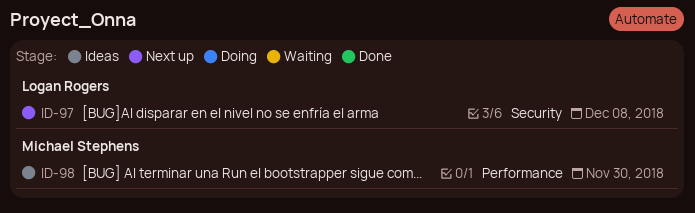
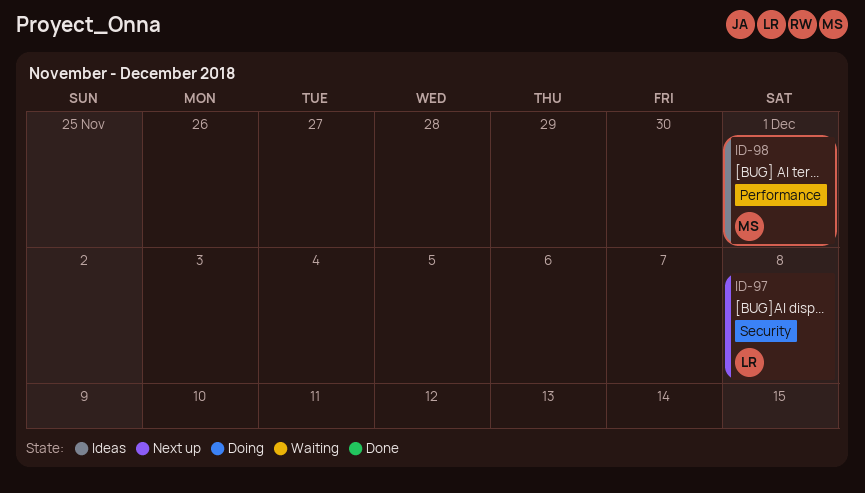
ID-98, due: Nov 30 -> Dec 1

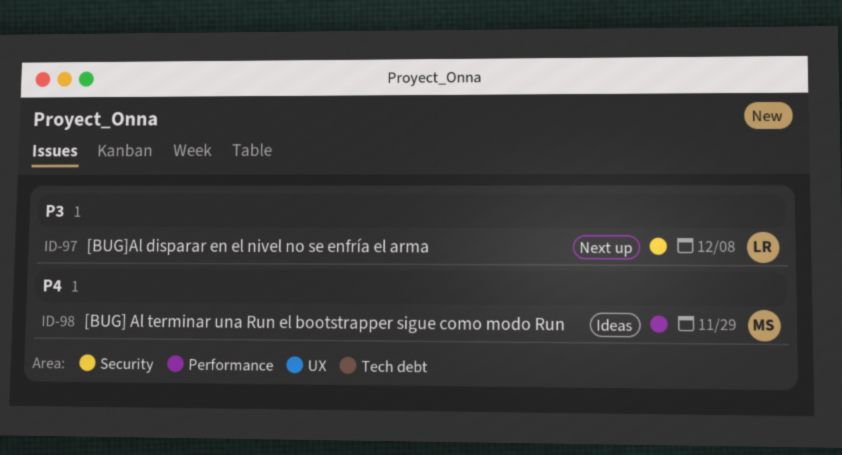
ID-98, due: Dec 1 -> Nov 29

